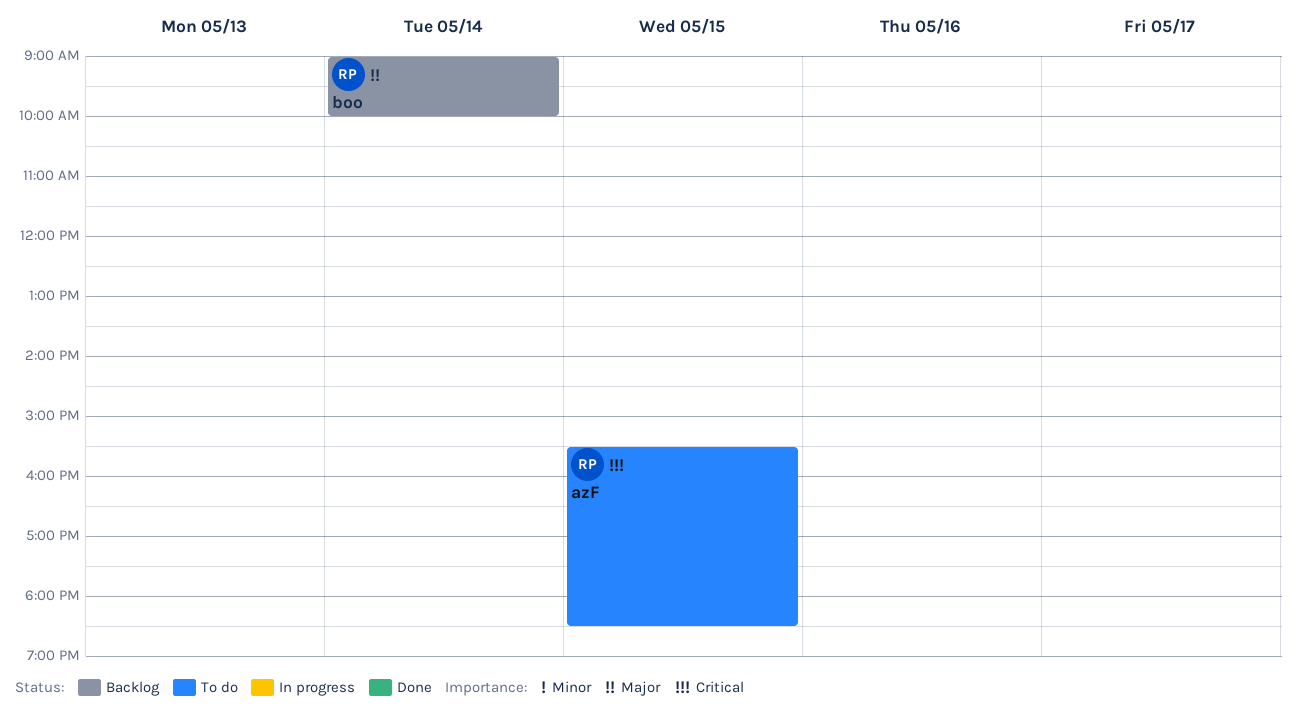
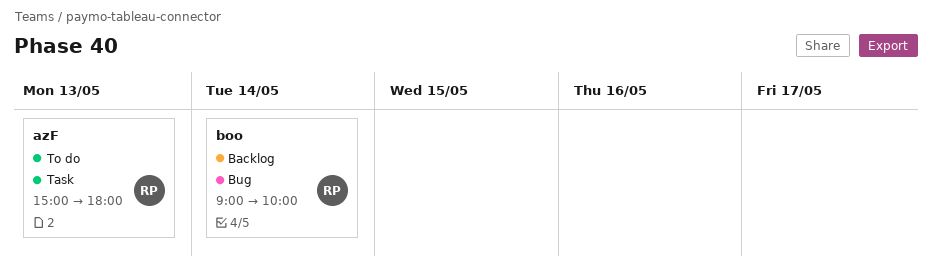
azF, day: May 15 -> May 13
azF, begins: 15:30 -> 15:00
azF, ends: 18:30 -> 18:00

